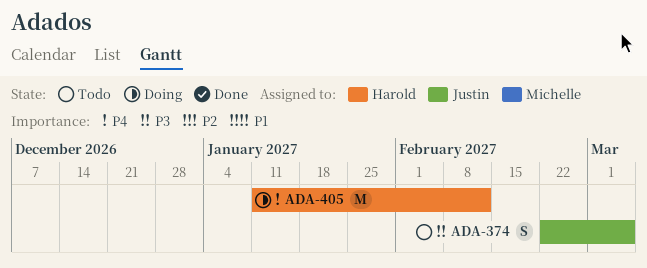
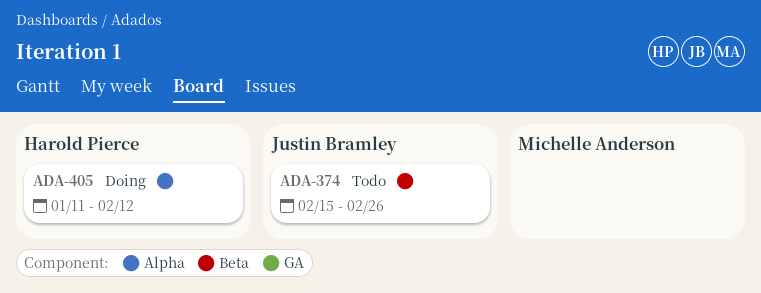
ADA-374, start: Feb 22 -> Feb 15
ADA-374, due: Mar 5 -> Feb 26

